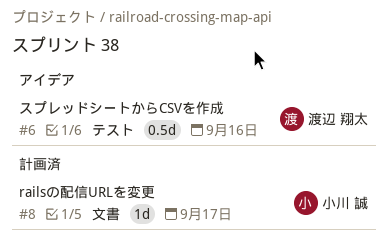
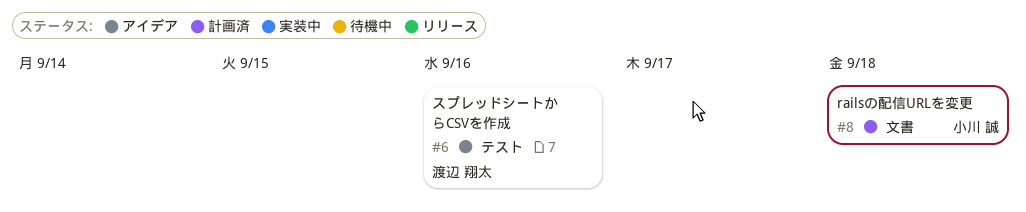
#8, due: Sep 17 -> Sep 18

